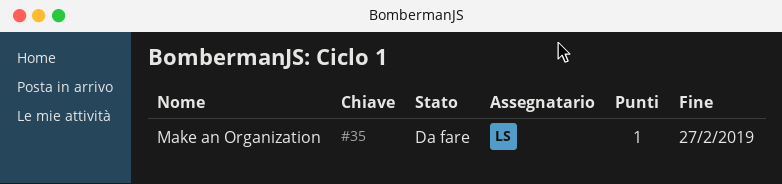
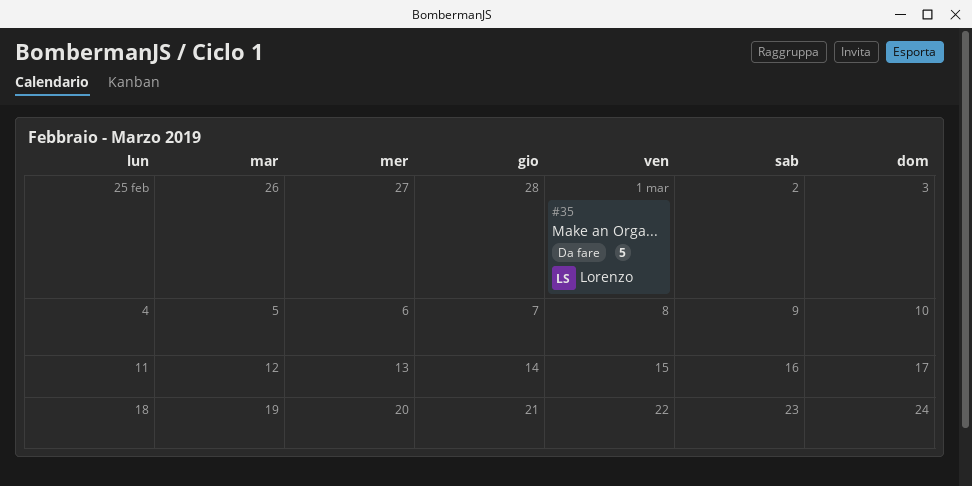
#35, estimate: 1 -> 5
#35, due: Feb 27 -> Mar 1

